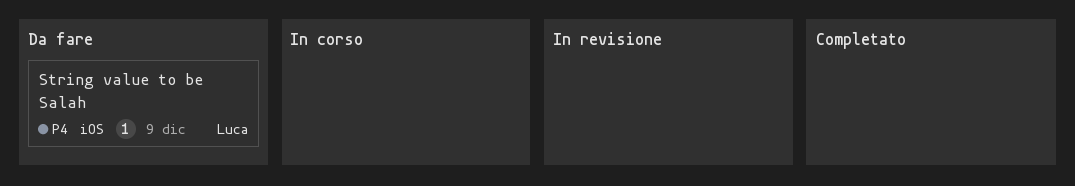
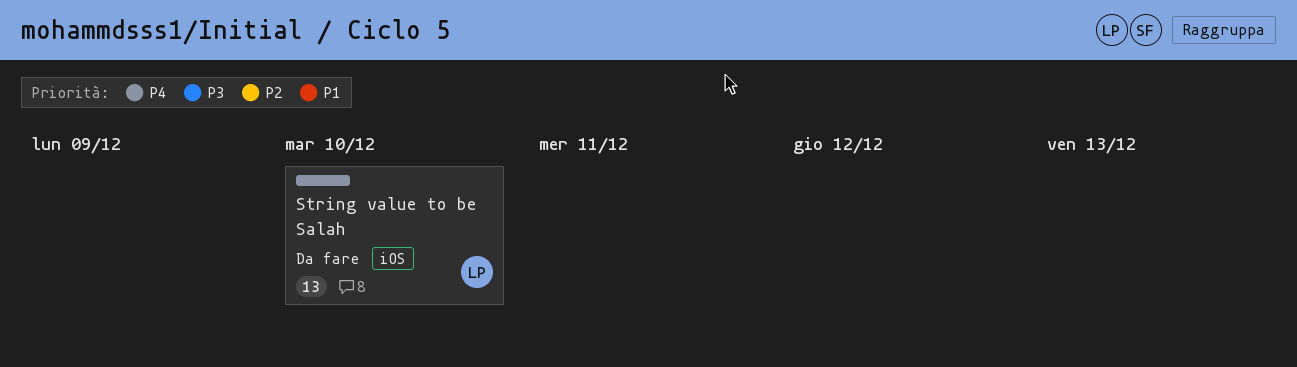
String value to be Salah, estimate: 1 -> 13
String value to be Salah, due: Dec 9 -> Dec 10

